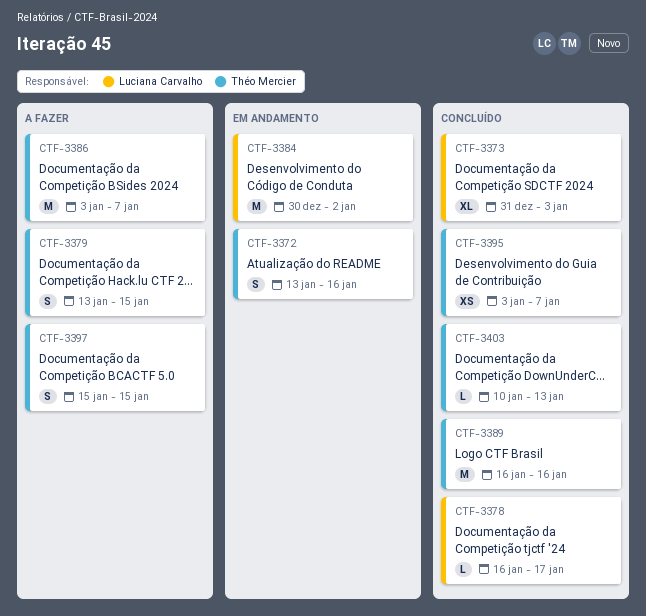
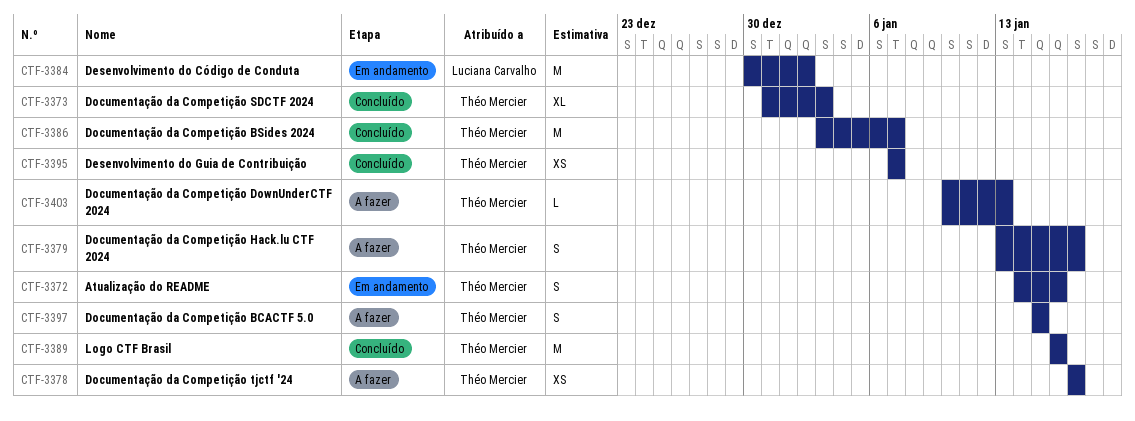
CTF-3372, start: Jan 13 -> Jan 14
CTF-3373, owner: Luciana Carvalho -> Théo Mercier
CTF-3378, status: Concluído -> A fazer
CTF-3378, owner: Luciana Carvalho -> Théo Mercier
CTF-3378, estimate: L -> XS
CTF-3378, start: Jan 16 -> Jan 17
CTF-3379, due: Jan 15 -> Jan 17
CTF-3386, status: A fazer -> Concluído
CTF-3395, start: Jan 3 -> Jan 7
CTF-3403, status: Concluído -> A fazer

